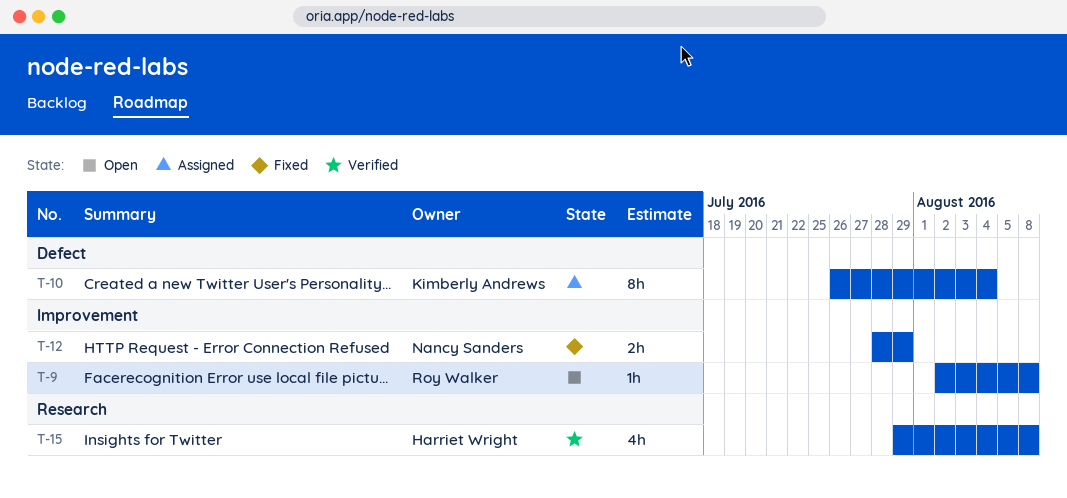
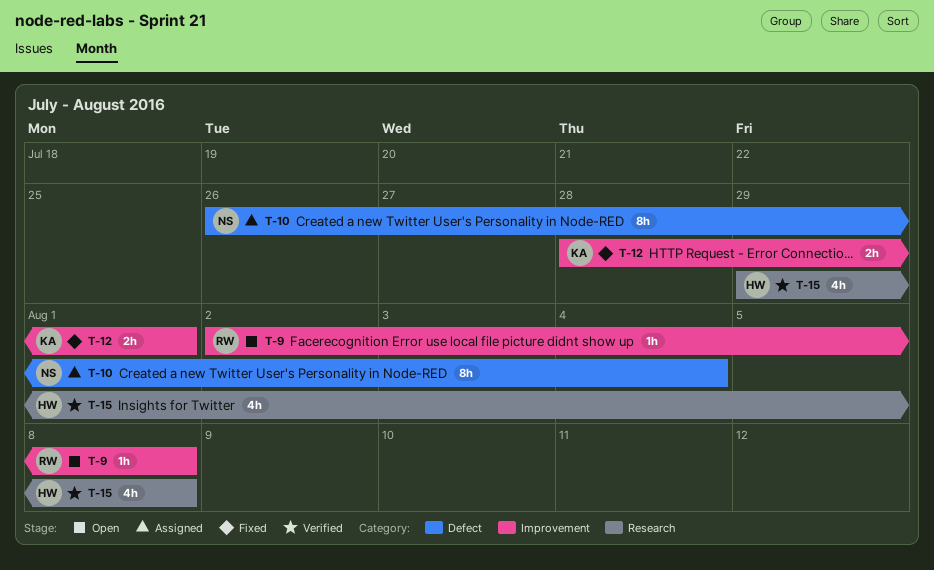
T-10, owner: Kimberly Andrews -> Nancy Sanders
T-12, owner: Nancy Sanders -> Kimberly Andrews
T-12, due: Jul 29 -> Aug 1

